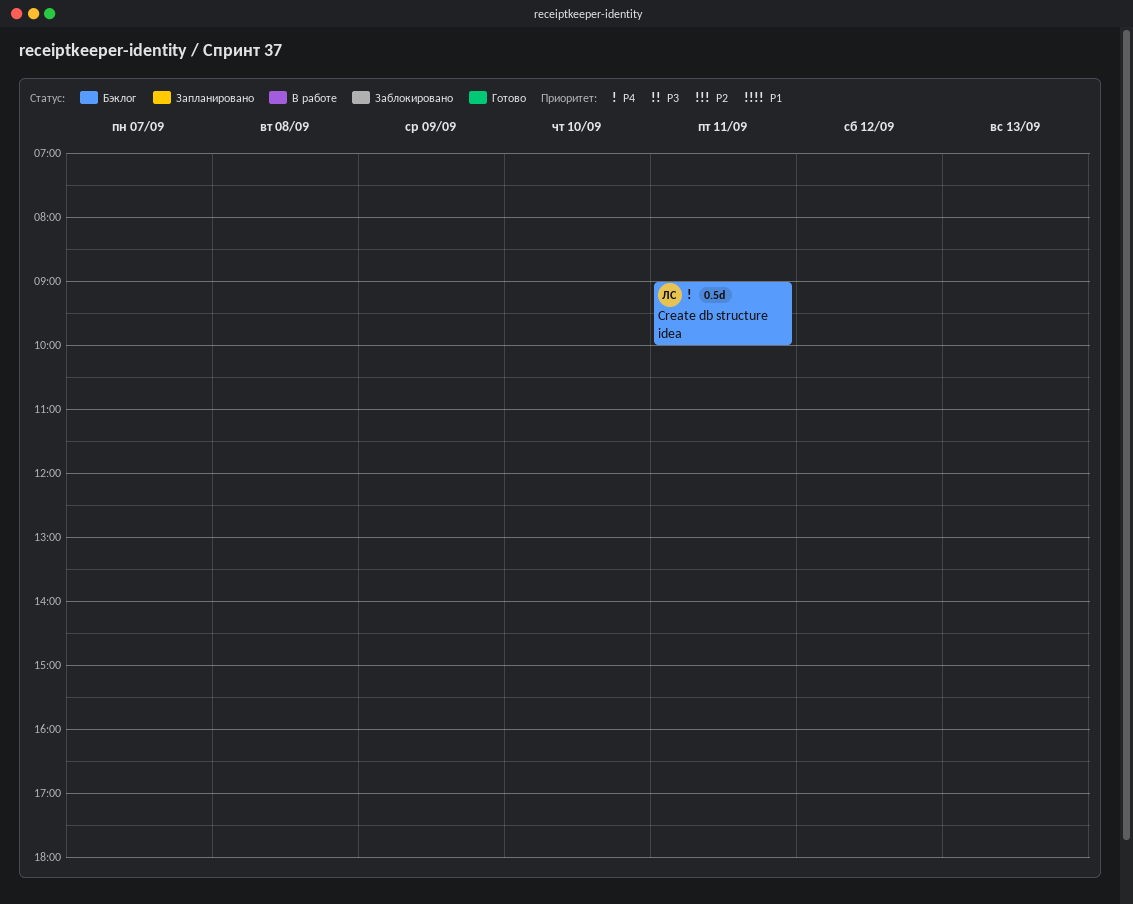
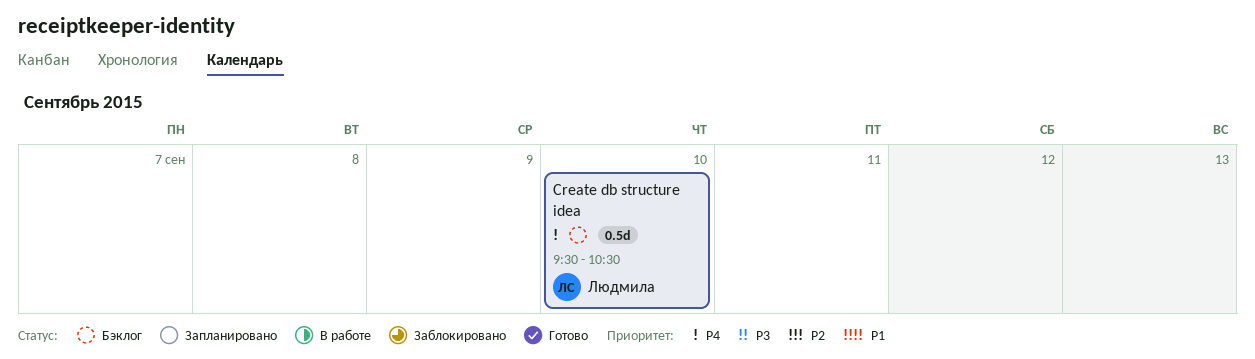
Create db structure idea, day: Sep 11 -> Sep 10
Create db structure idea, begins: 09:00 -> 09:30
Create db structure idea, ends: 10:00 -> 10:30

